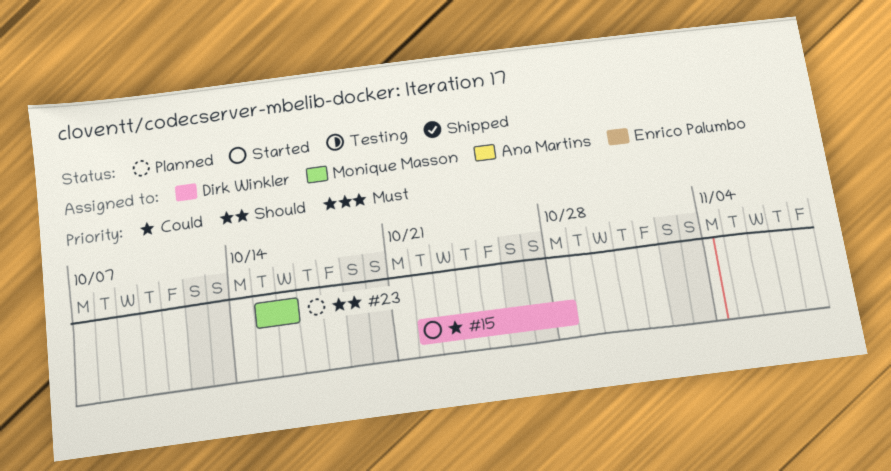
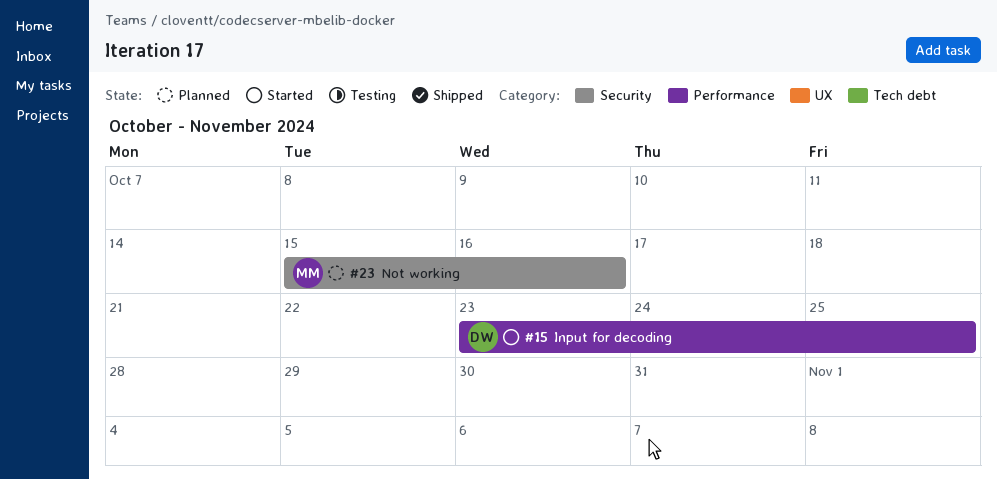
#15, start: Oct 22 -> Oct 23
#15, due: Oct 28 -> Oct 25

